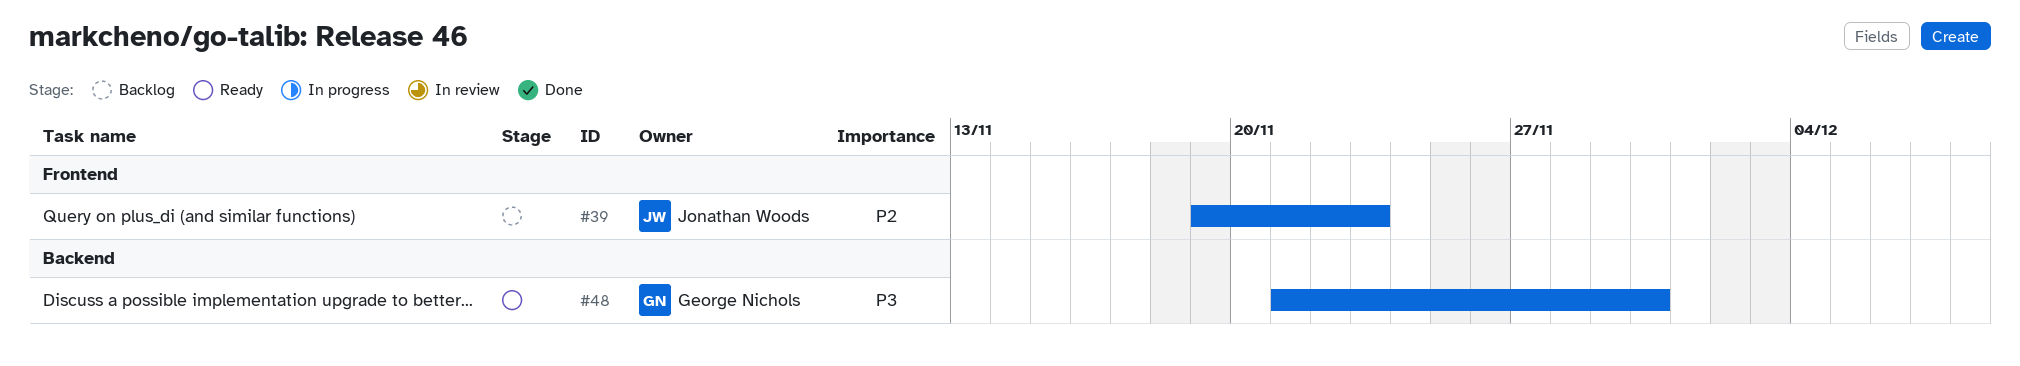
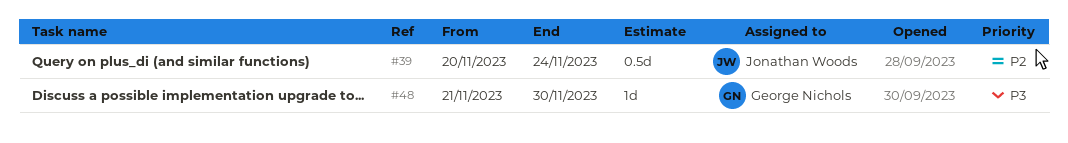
#39, start: Nov 19 -> Nov 20
#39, due: Nov 23 -> Nov 24

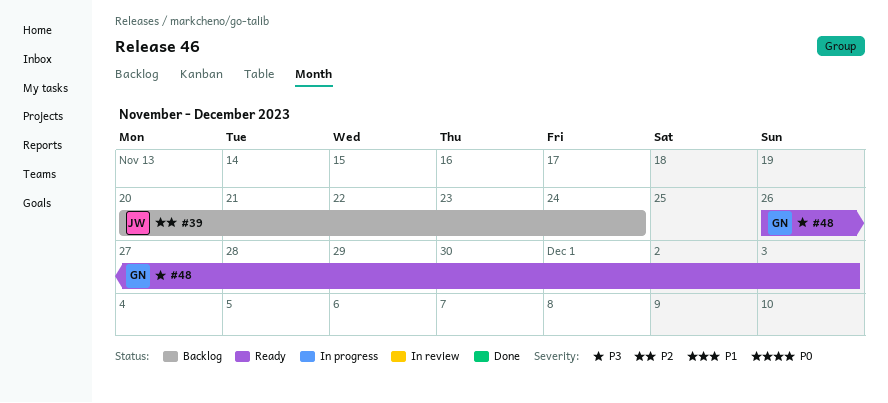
#48, start: Nov 21 -> Nov 26
#48, due: Nov 30 -> Dec 3

